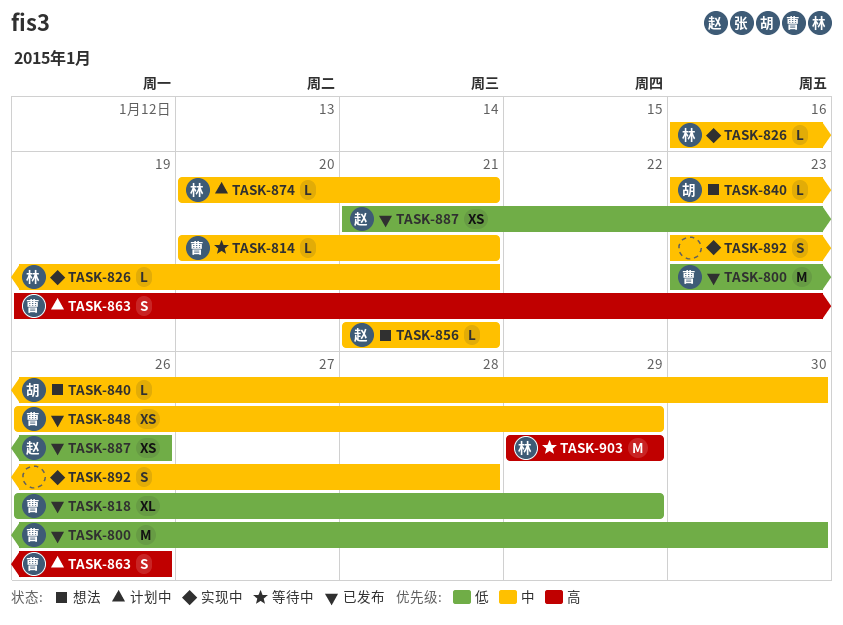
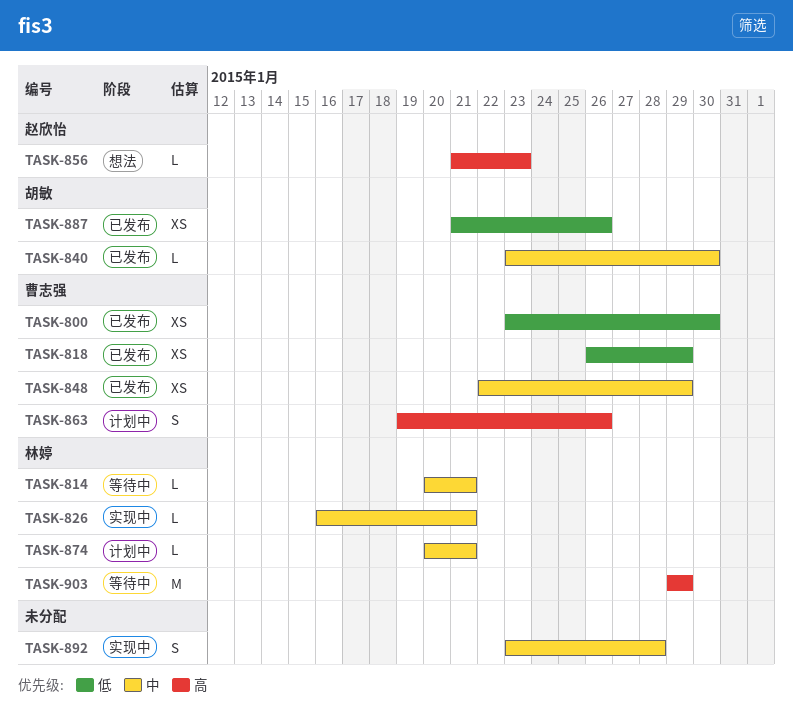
TASK-800, estimate: M -> XS
TASK-814, owner: 曹志强 -> 林婷
TASK-818, estimate: XL -> XS
TASK-840, status: 想法 -> 已发布
TASK-848, start: Jan 26 -> Jan 22
TASK-856, priority: 中 -> 高
TASK-856, due: Jan 21 -> Jan 23
TASK-887, owner: 赵欣怡 -> 胡敏

